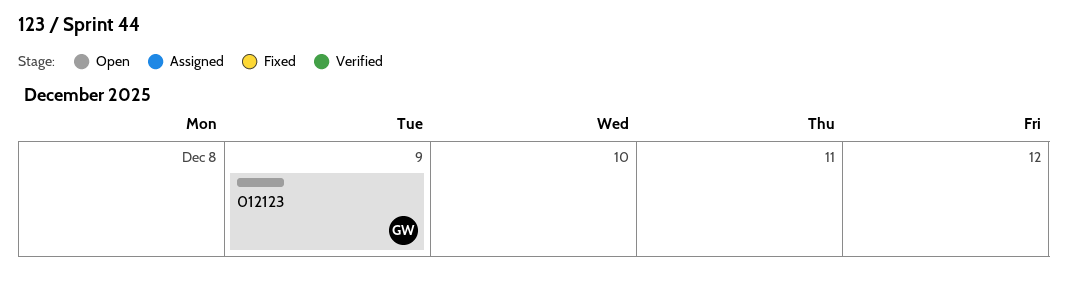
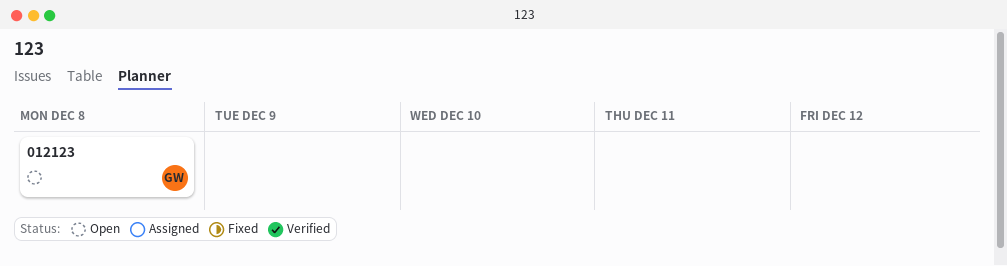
012123, due: Dec 9 -> Dec 8

